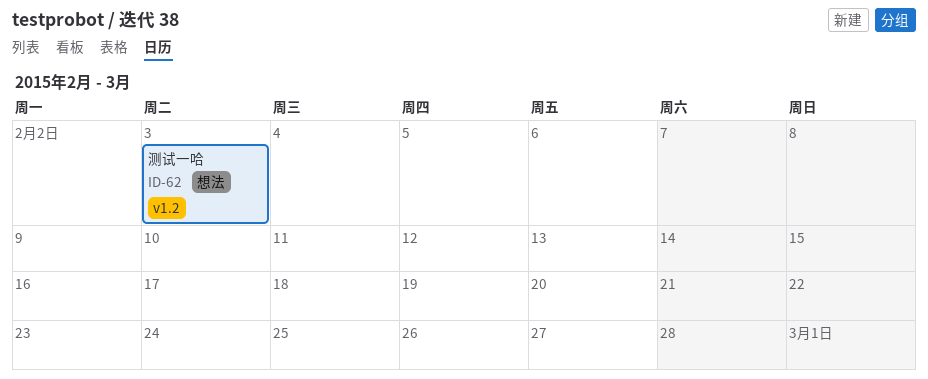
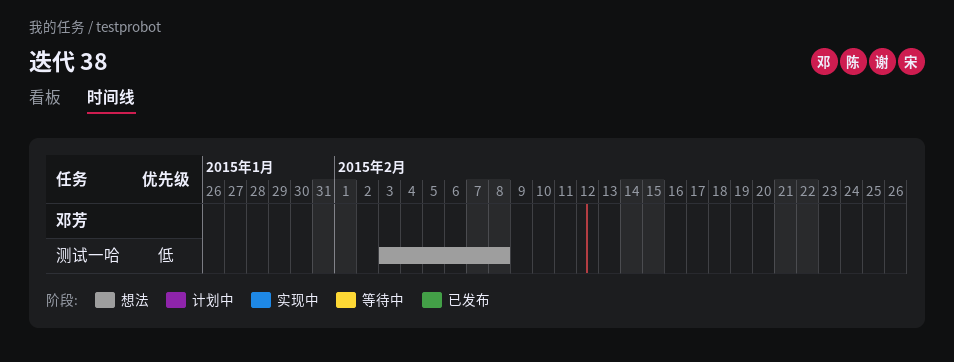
测试一哈, due: Feb 3 -> Feb 8

